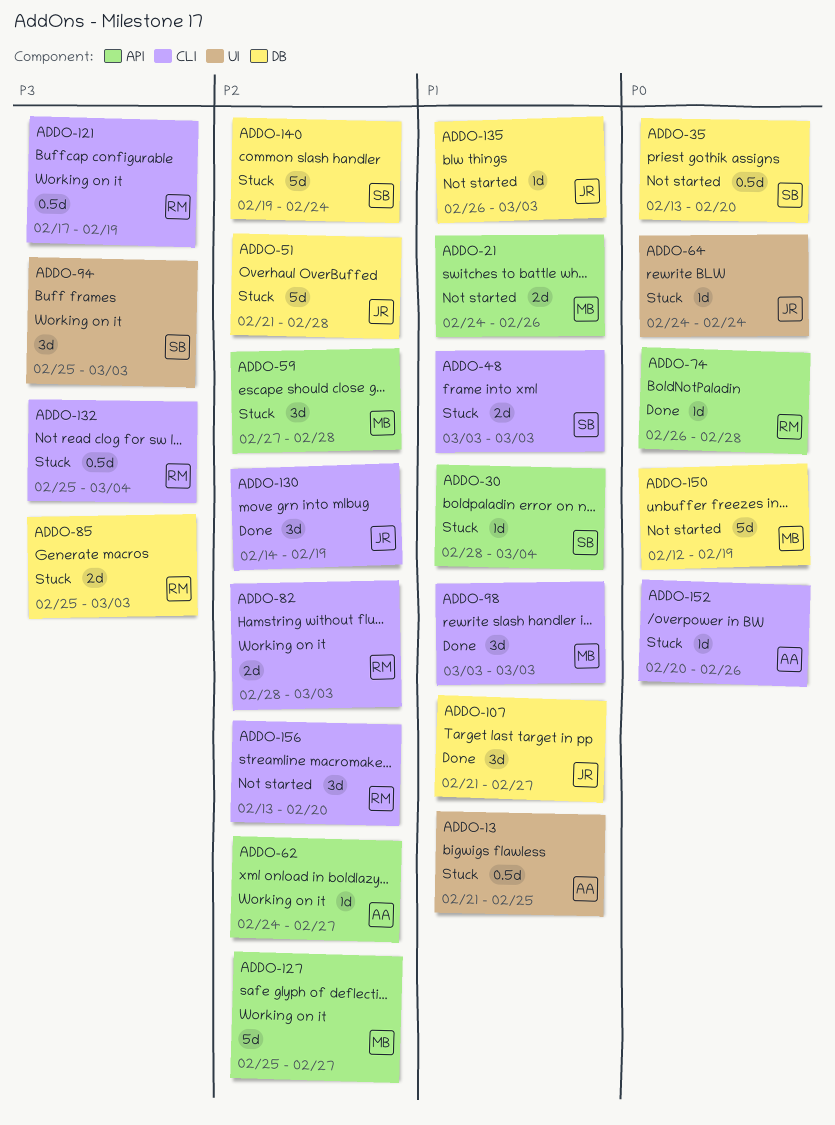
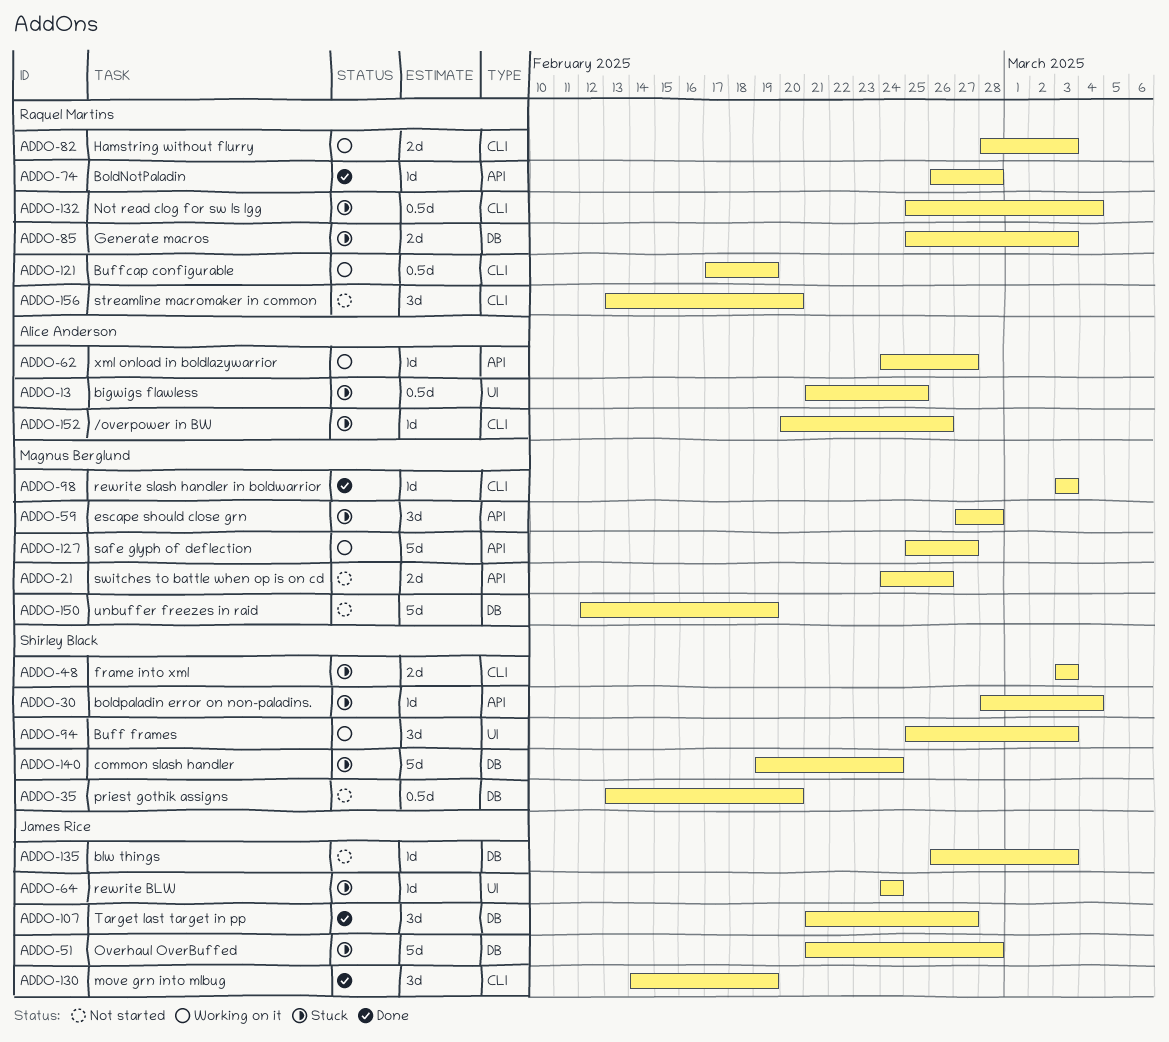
ADDO-98, estimate: 3d -> 1d

